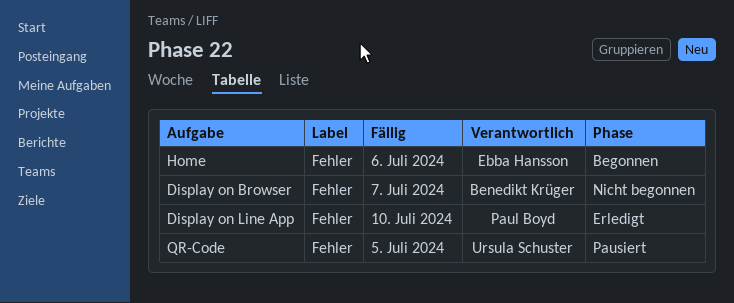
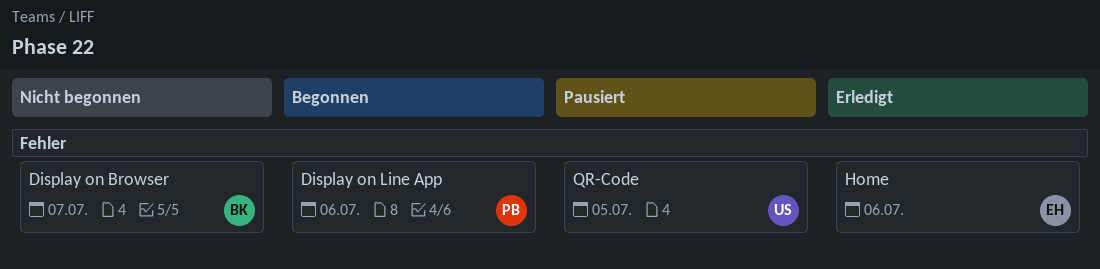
Display on Line App, status: Erledigt -> Begonnen
Display on Line App, due: Jul 10 -> Jul 6
Home, status: Begonnen -> Erledigt

